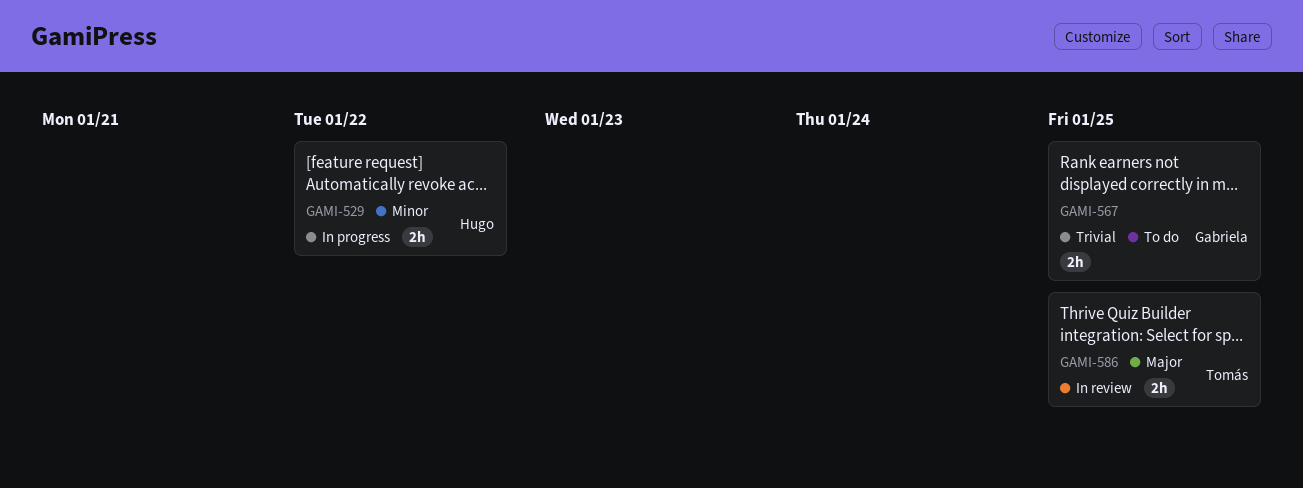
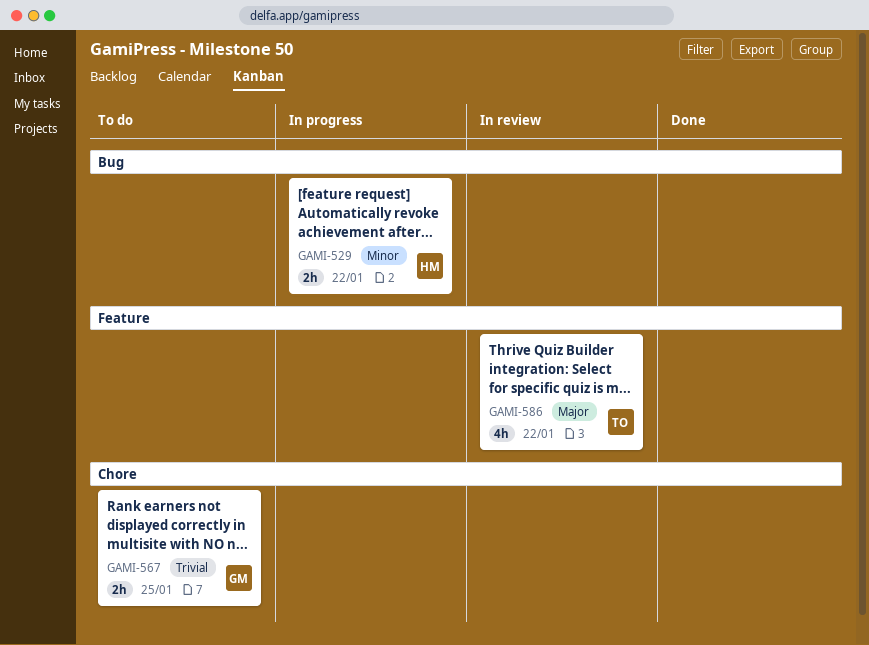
GAMI-586, estimate: 2h -> 4h
GAMI-586, due: Jan 25 -> Jan 22

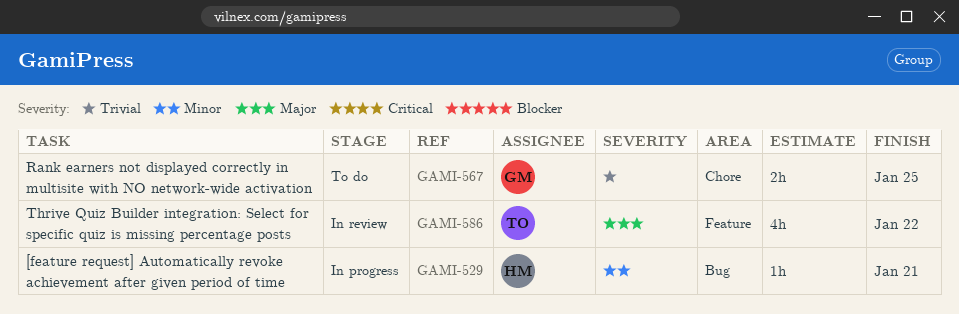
GAMI-529, estimate: 2h -> 1h
GAMI-529, due: Jan 22 -> Jan 21

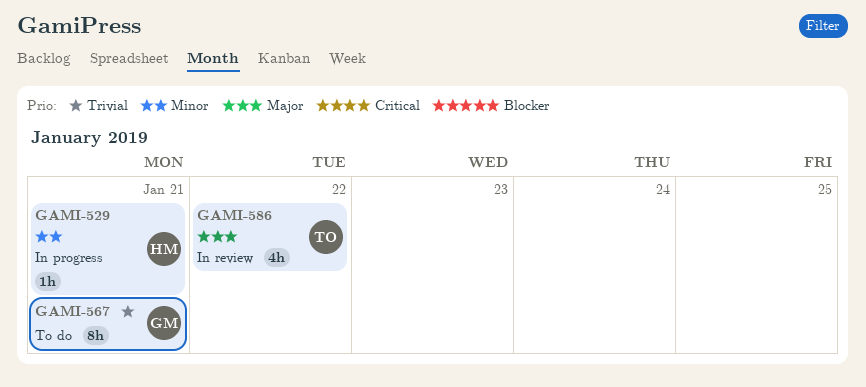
GAMI-567, estimate: 2h -> 8h
GAMI-567, due: Jan 25 -> Jan 21

